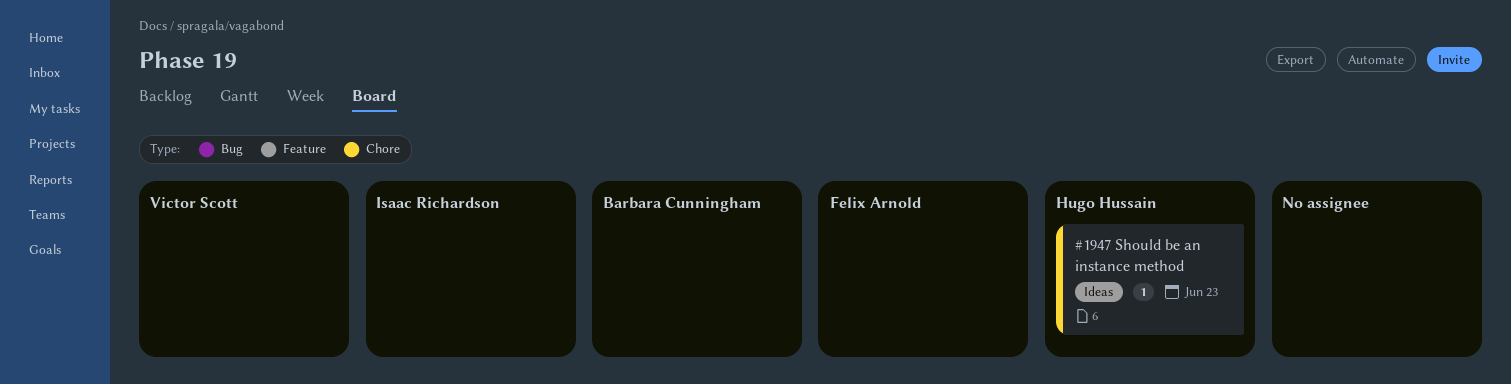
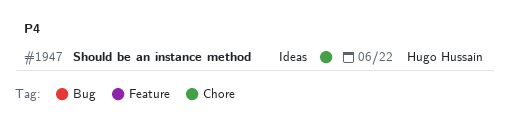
#1947, due: Jun 23 -> Jun 22

